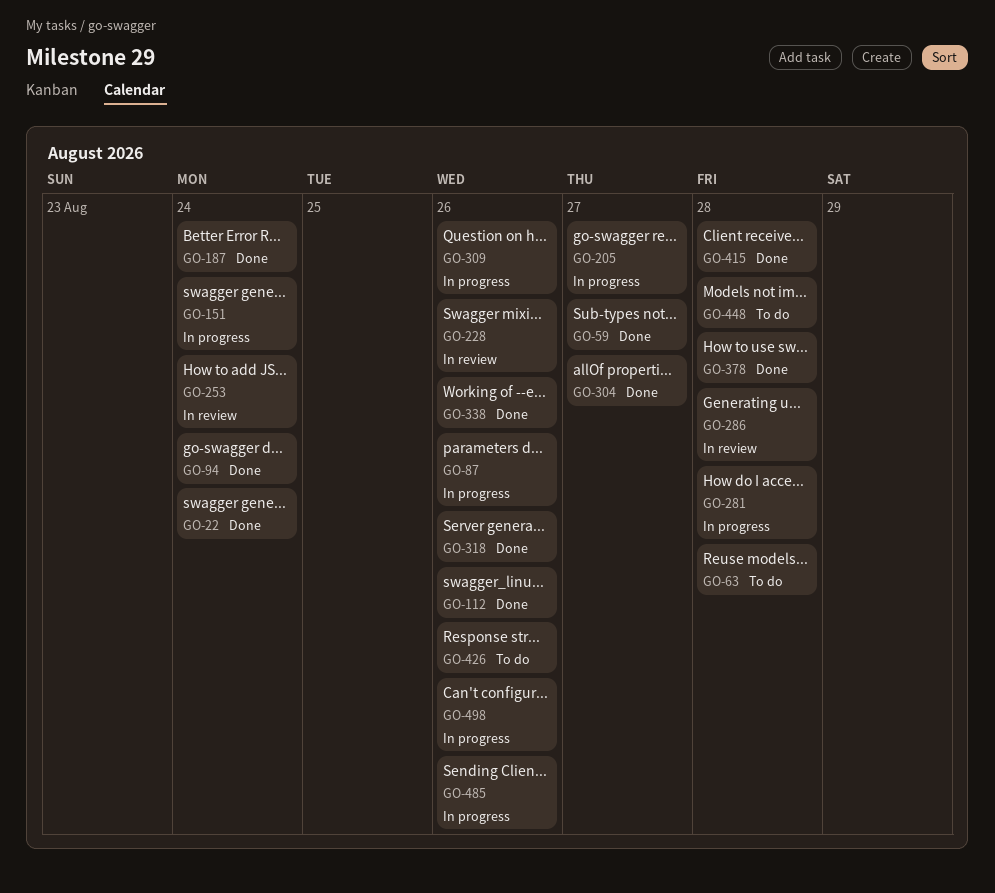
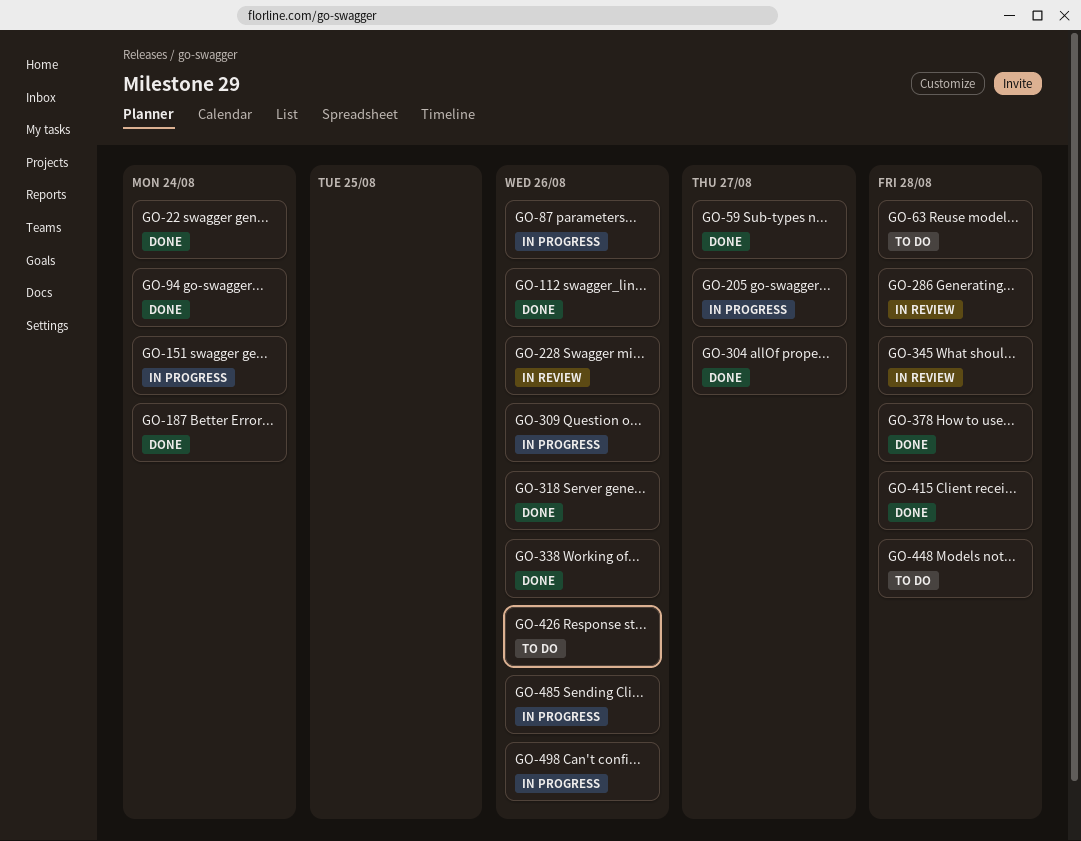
GO-253: present -> none
GO-281: present -> none
GO-345: none -> present

